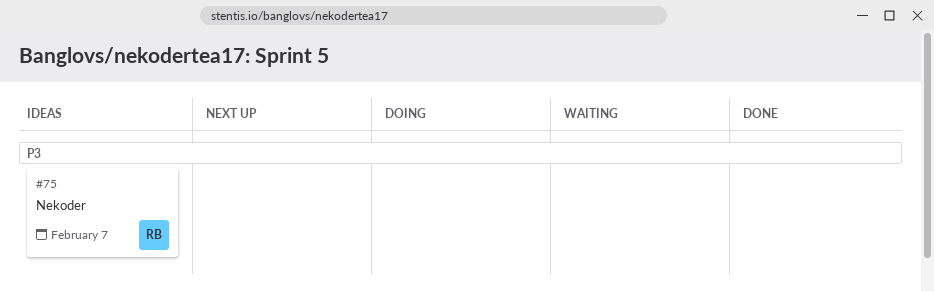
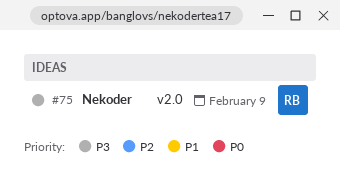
#75, due: Feb 7 -> Feb 9

